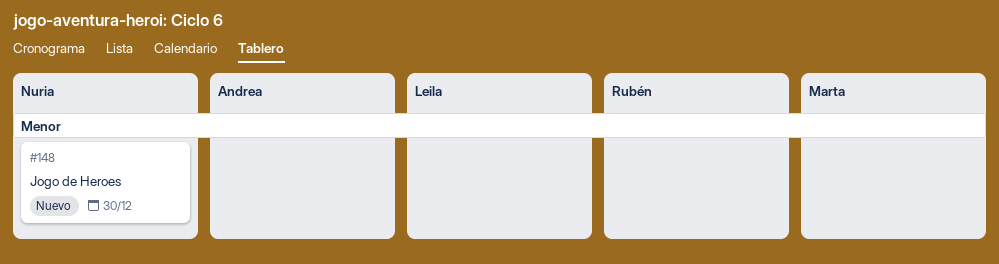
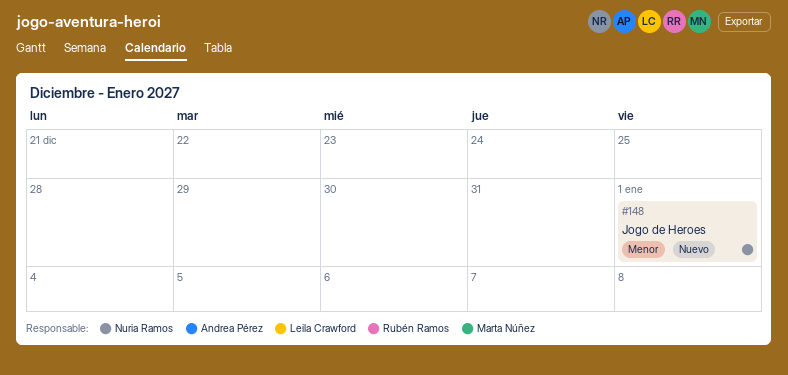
#148, due: Dec 30 -> Jan 1

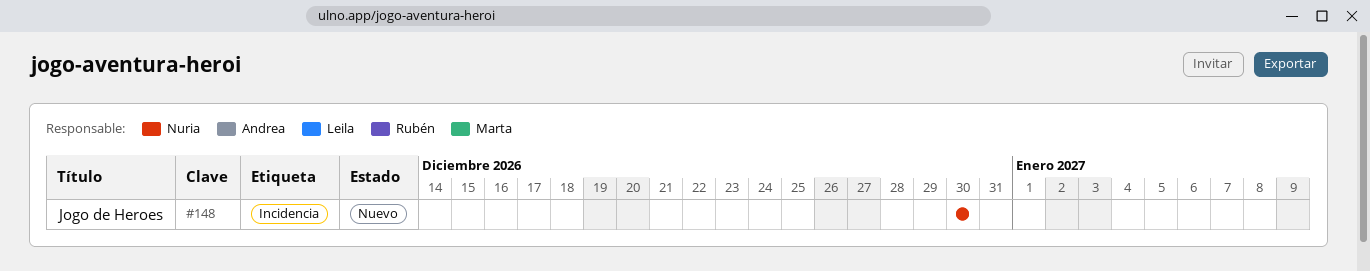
#148, due: Jan 1 -> Dec 30

